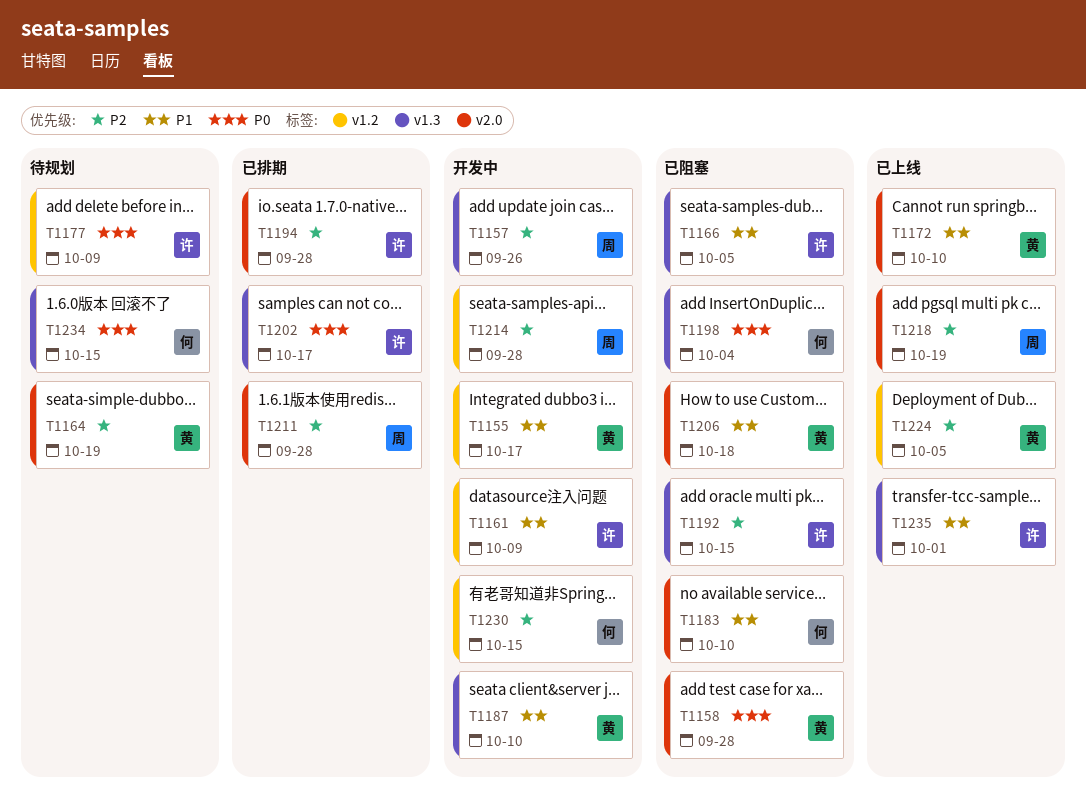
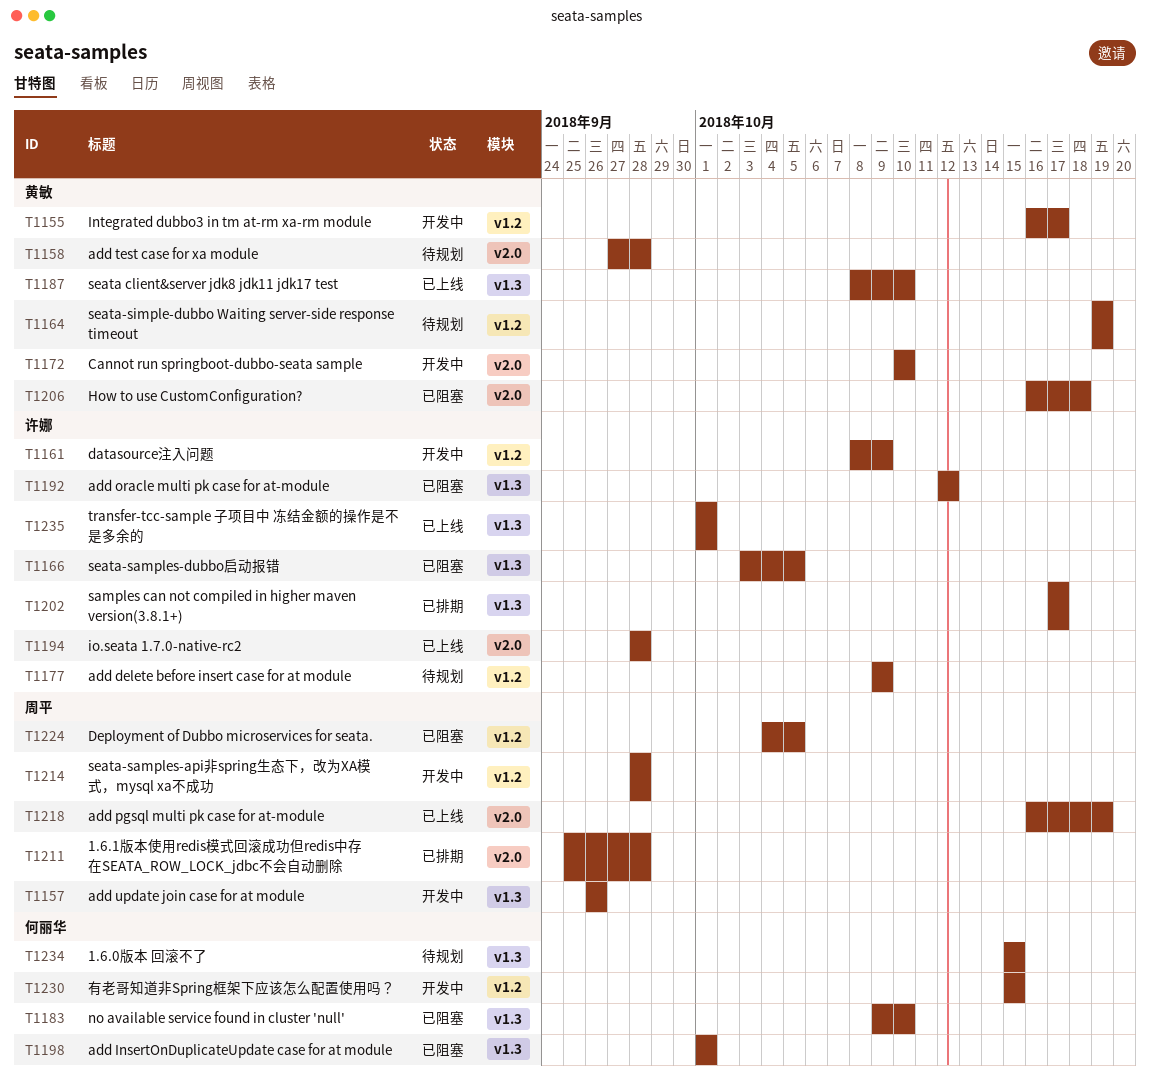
T1158, status: 已阻塞 -> 待规划
T1164, label: v2.0 -> v1.2
T1172, status: 已上线 -> 开发中
T1183, label: v2.0 -> v1.3
T1187, status: 开发中 -> 已上线
T1192, due: Oct 15 -> Oct 12
T1194, status: 已排期 -> 已上线
T1198, due: Oct 4 -> Oct 1
T1224, status: 已上线 -> 已阻塞
T1224, owner: 黄敏 -> 周平

